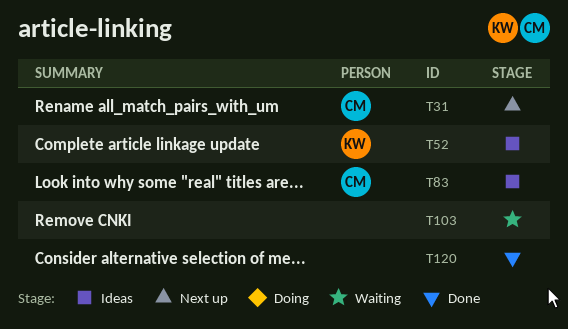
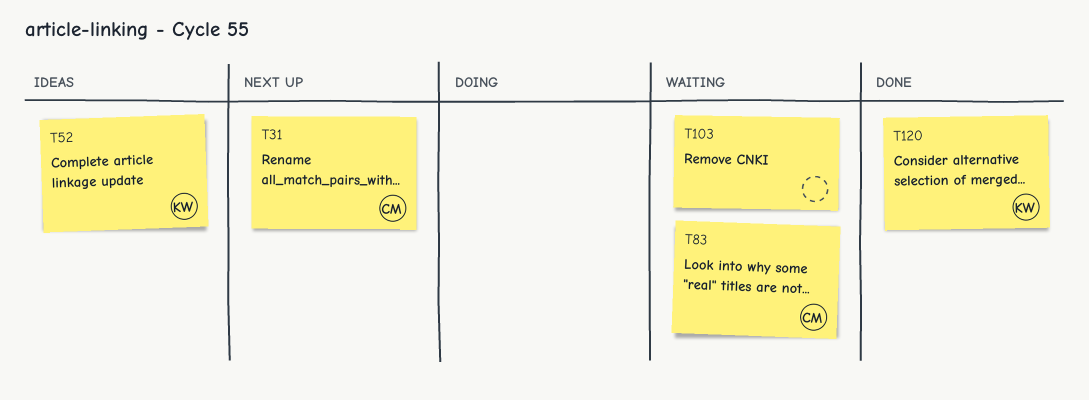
T83, status: Ideas -> Waiting
T120, owner: none -> KW

